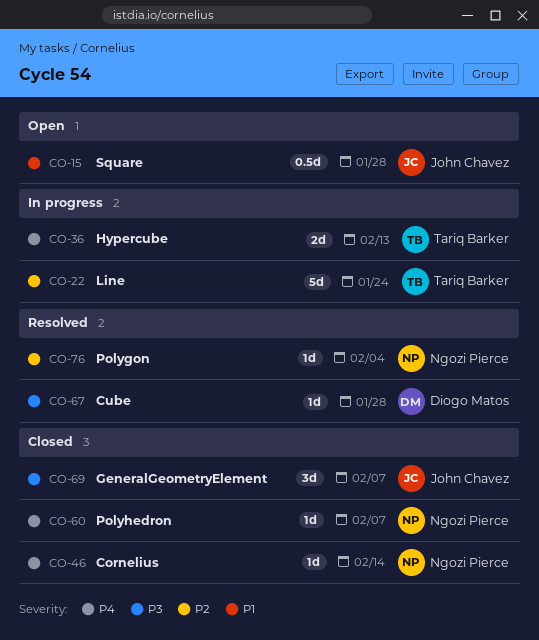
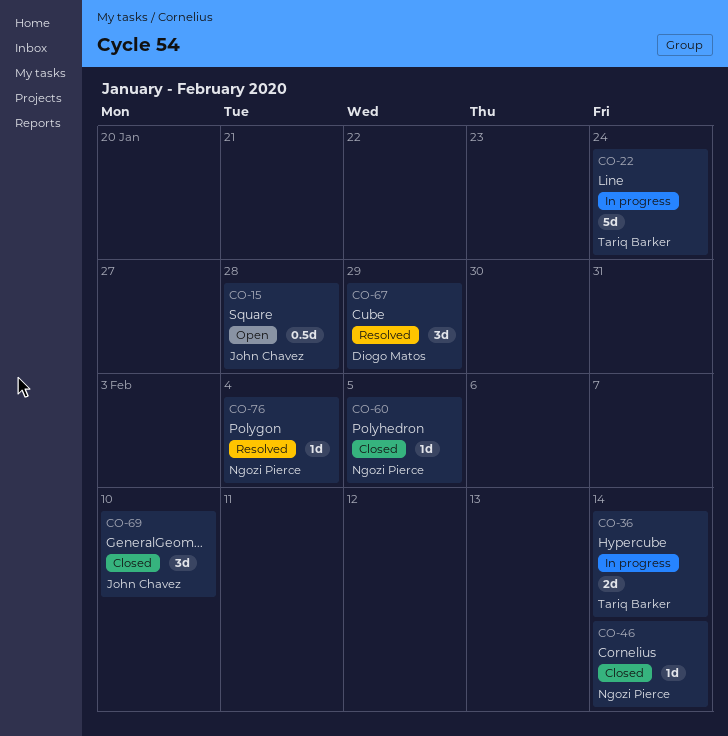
CO-36, due: Feb 13 -> Feb 14
CO-60, due: Feb 7 -> Feb 5
CO-67, estimate: 1d -> 3d
CO-67, due: Jan 28 -> Jan 29
CO-69, due: Feb 7 -> Feb 10

